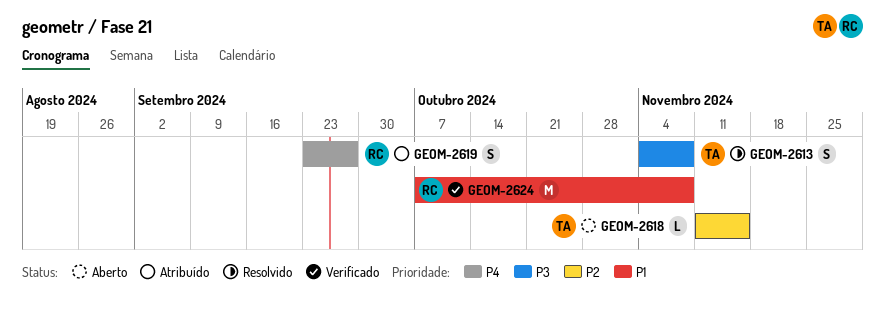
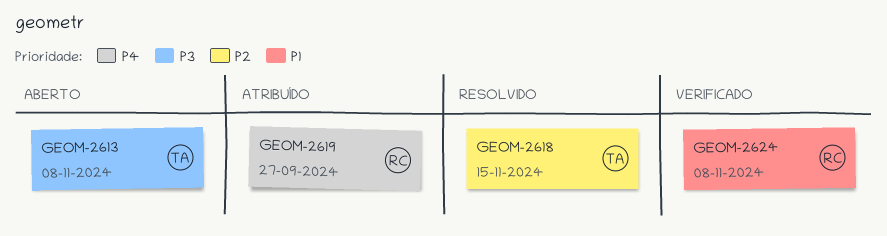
GEOM-2613, status: Resolvido -> Aberto
GEOM-2618, status: Aberto -> Resolvido

